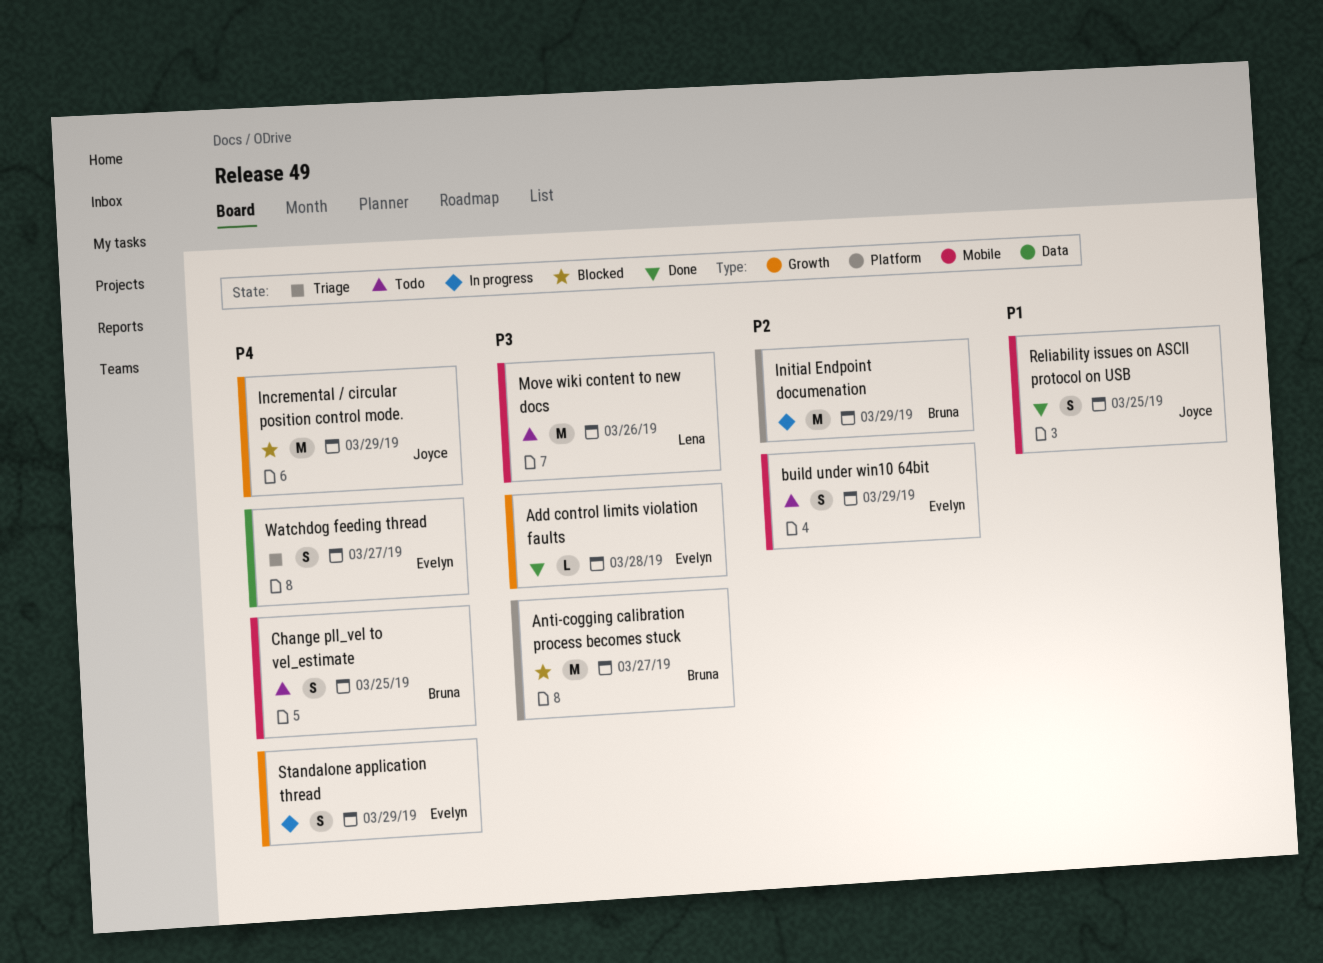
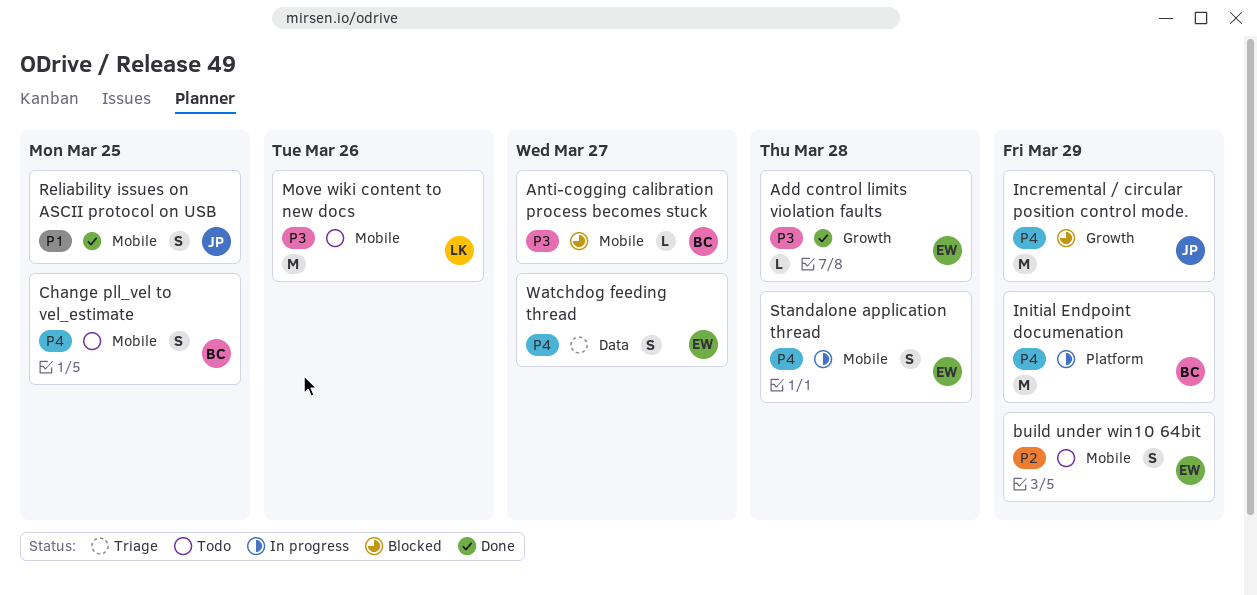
Anti-cogging calibration process becomes stuck, label: Platform -> Mobile
Anti-cogging calibration process becomes stuck, estimate: M -> L
Initial Endpoint documenation, priority: P2 -> P4
Standalone application thread, label: Growth -> Mobile
Standalone application thread, due: Mar 29 -> Mar 28

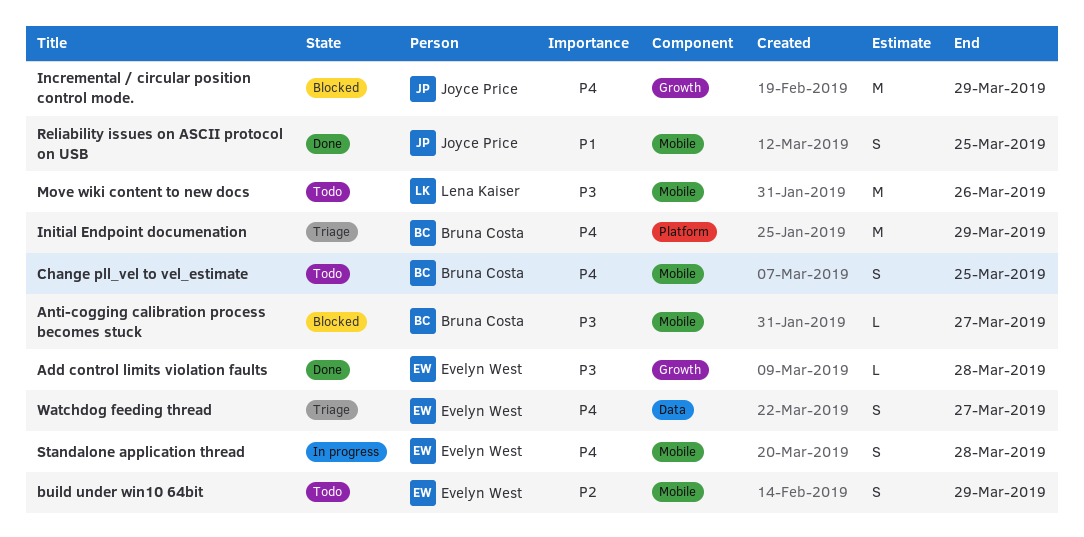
Initial Endpoint documenation, status: In progress -> Triage

